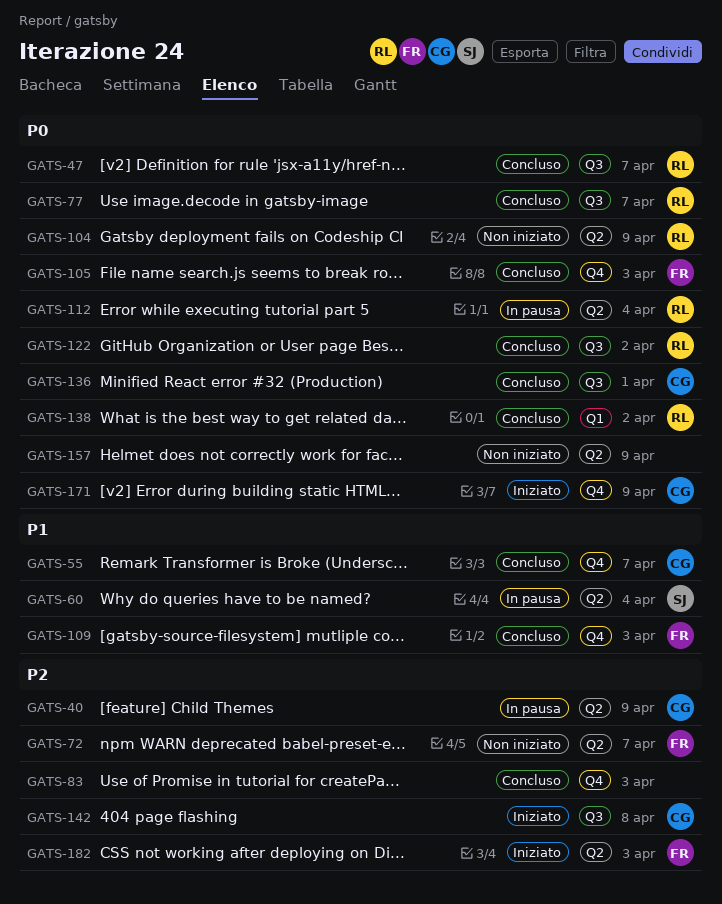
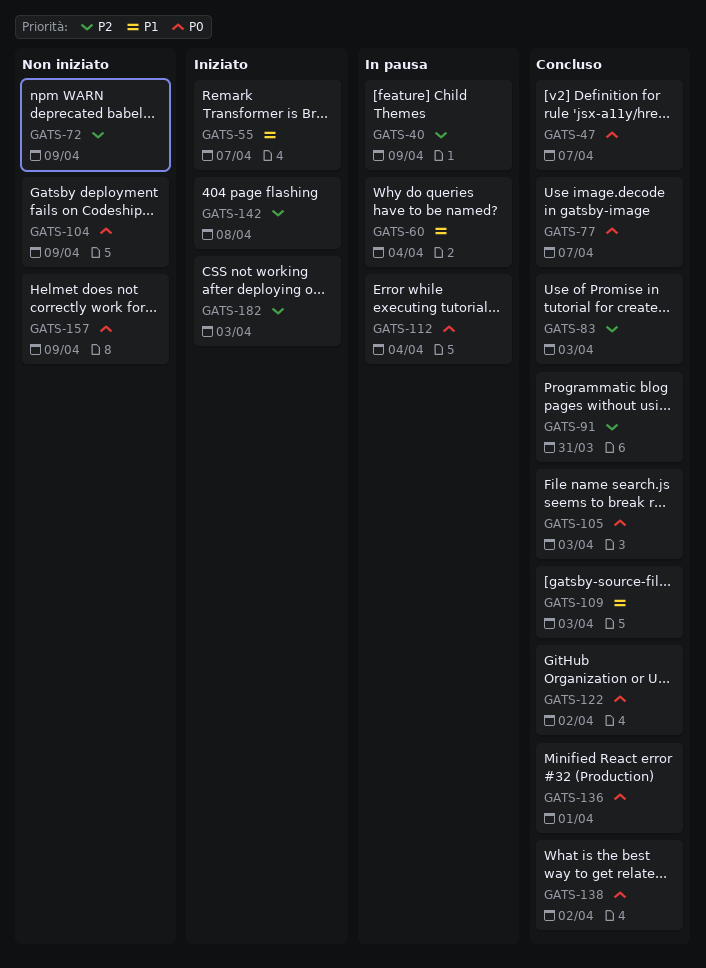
GATS-55, status: Concluso -> Iniziato
GATS-72, due: Apr 7 -> Apr 9
GATS-91: none -> present
GATS-171: present -> none

